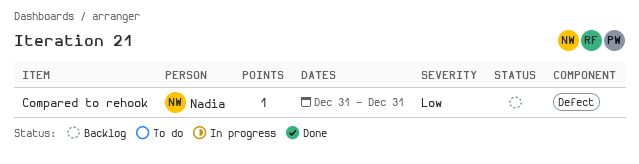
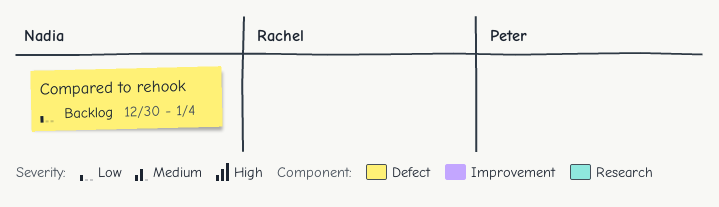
Compared to rehook, start: Dec 31 -> Dec 30
Compared to rehook, due: Dec 31 -> Jan 4

